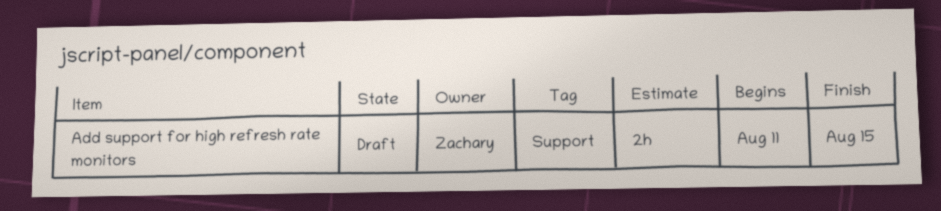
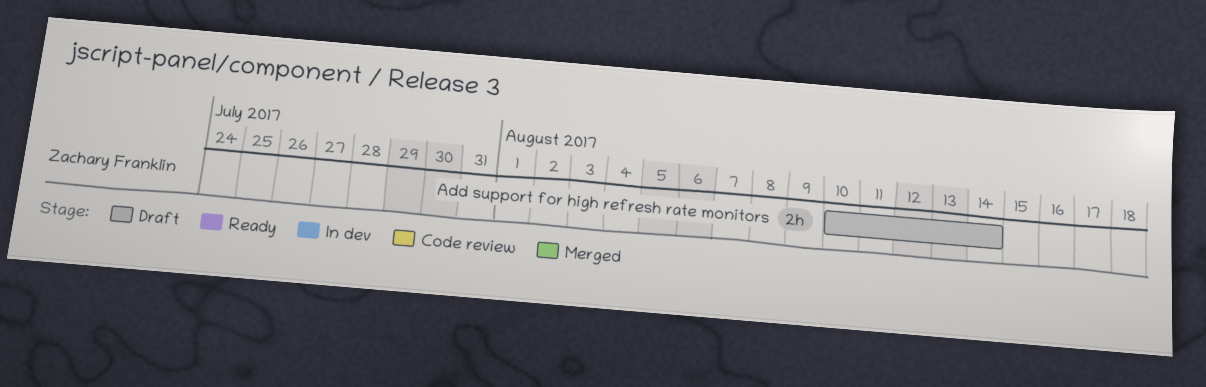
Add support for high refresh rate monitors, start: Aug 11 -> Aug 10
Add support for high refresh rate monitors, due: Aug 15 -> Aug 14

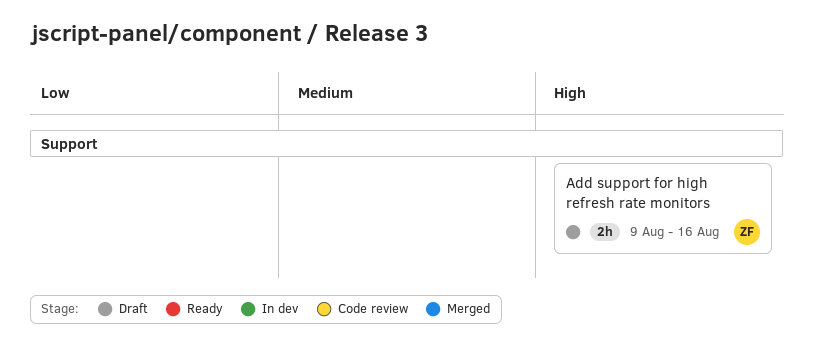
Add support for high refresh rate monitors, start: Aug 10 -> Aug 9
Add support for high refresh rate monitors, due: Aug 14 -> Aug 16

